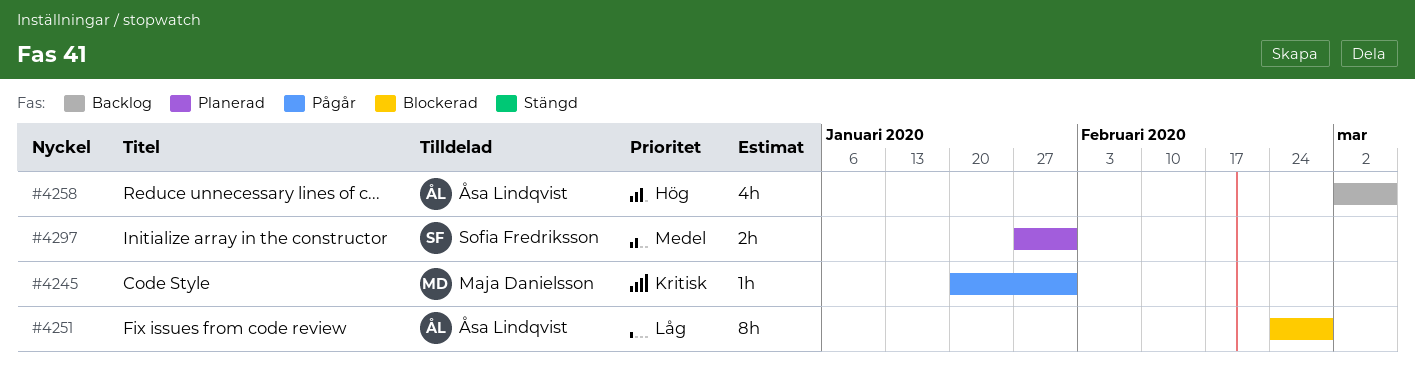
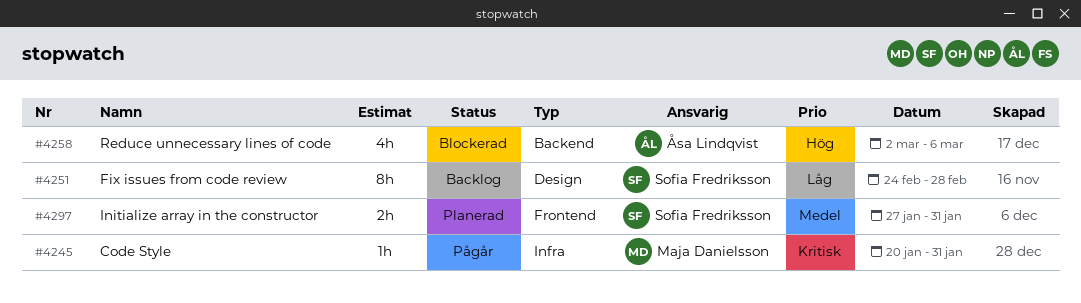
#4251, status: Blockerad -> Backlog
#4251, owner: Åsa Lindqvist -> Sofia Fredriksson
#4258, status: Backlog -> Blockerad

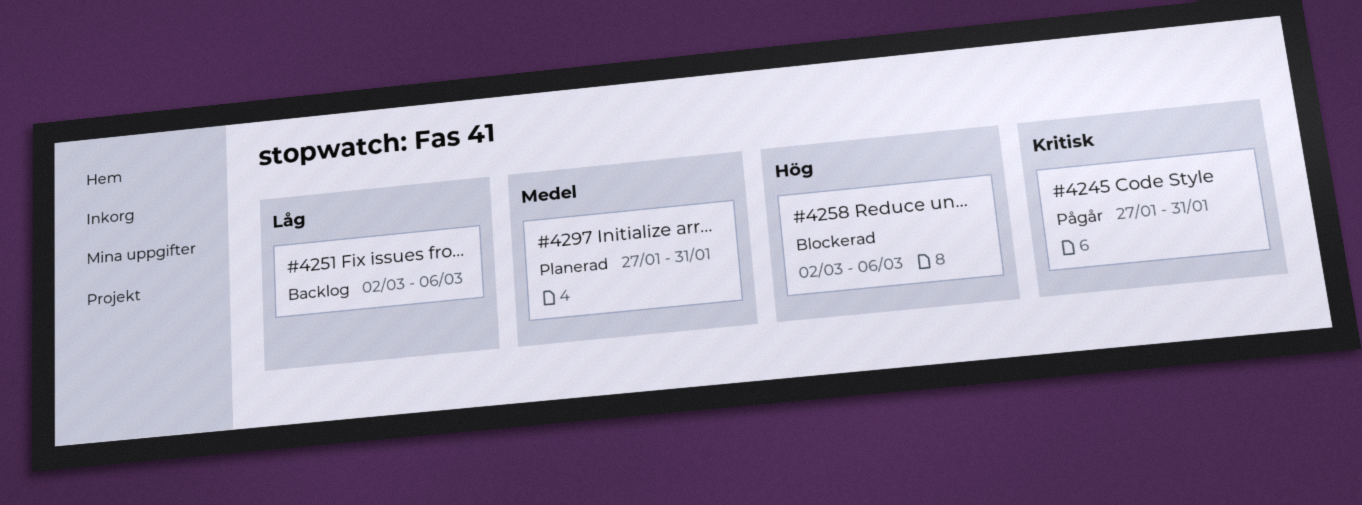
#4245, start: Jan 20 -> Jan 27
#4251, start: Feb 24 -> Mar 2
#4251, due: Feb 28 -> Mar 6

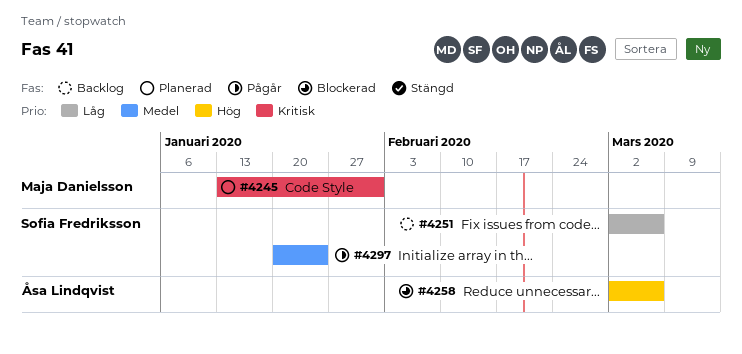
#4245, status: Pågår -> Planerad
#4245, start: Jan 27 -> Jan 13
#4297, status: Planerad -> Pågår
#4297, start: Jan 27 -> Jan 20
#4297, due: Jan 31 -> Jan 24

